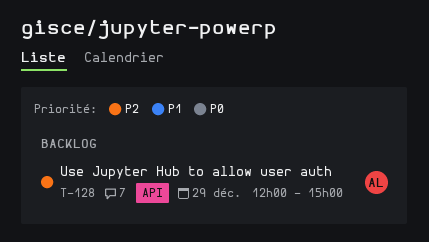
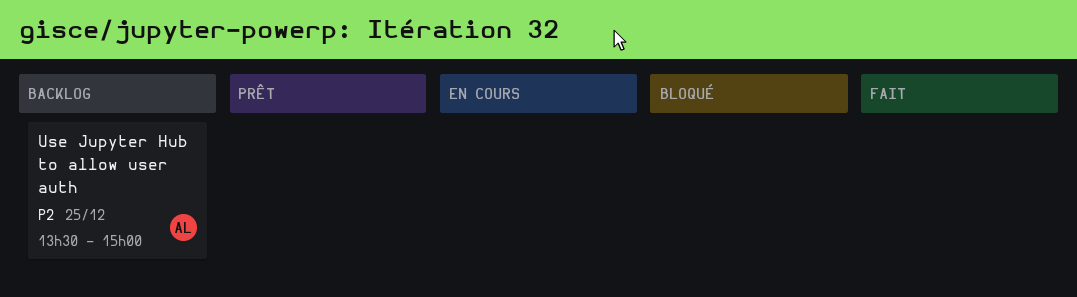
Use Jupyter Hub to allow user auth, day: Dec 29 -> Dec 25
Use Jupyter Hub to allow user auth, begins: 12:00 -> 13:30

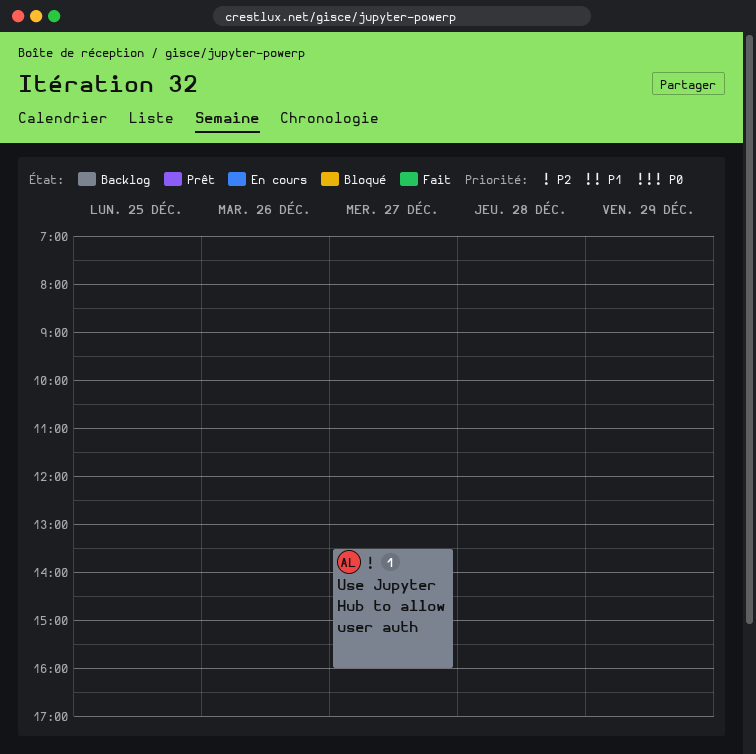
Use Jupyter Hub to allow user auth, day: Dec 25 -> Dec 27
Use Jupyter Hub to allow user auth, ends: 15:00 -> 16:00

